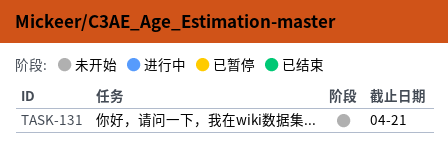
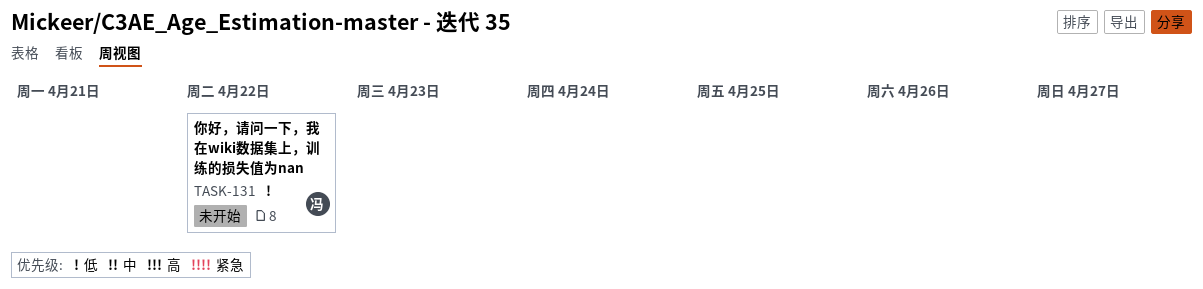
TASK-131, due: Apr 21 -> Apr 22

